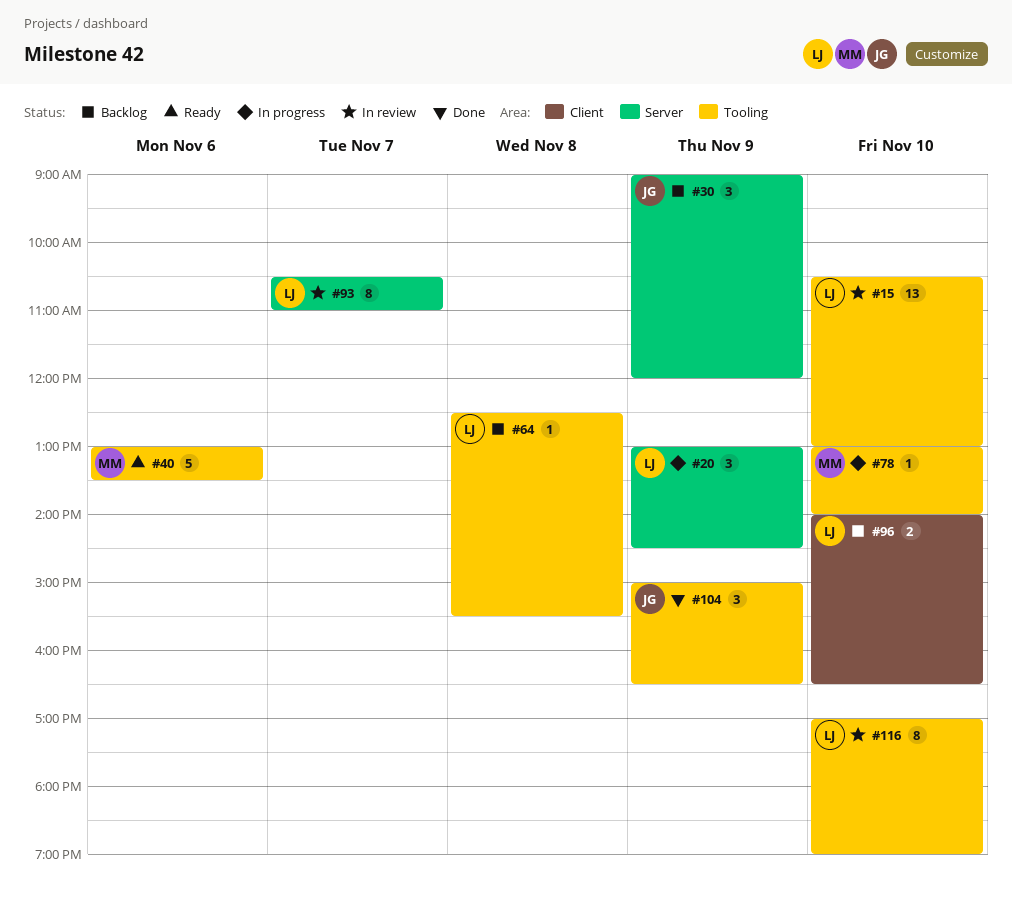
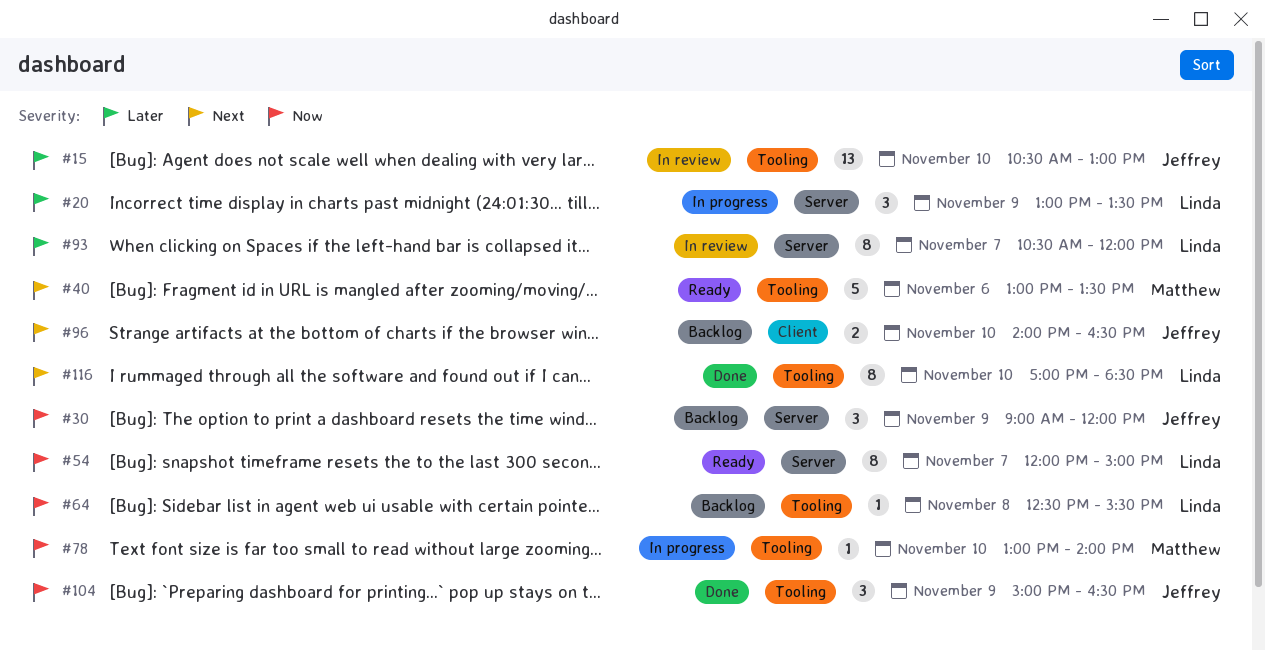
#15, owner: Linda -> Jeffrey
#20, ends: 14:30 -> 13:30
#54: none -> present
#93, ends: 11:00 -> 12:00
#96, owner: Linda -> Jeffrey
#116, status: In review -> Done
#116, ends: 19:00 -> 18:30

